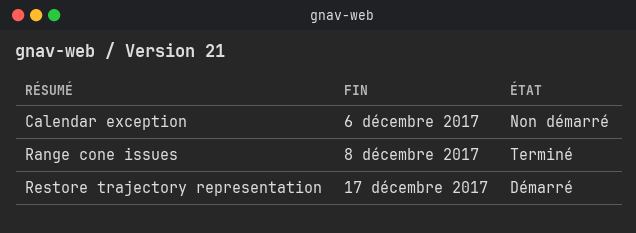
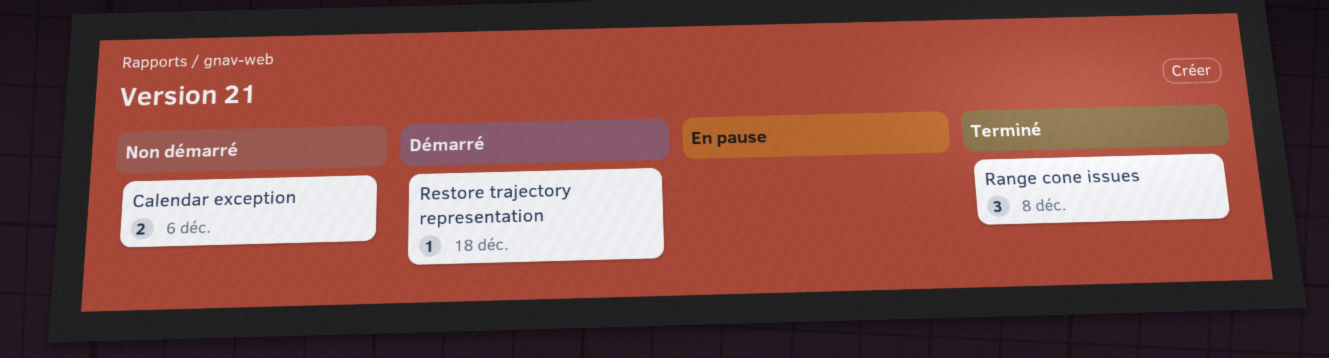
Restore trajectory representation, due: Dec 17 -> Dec 18

